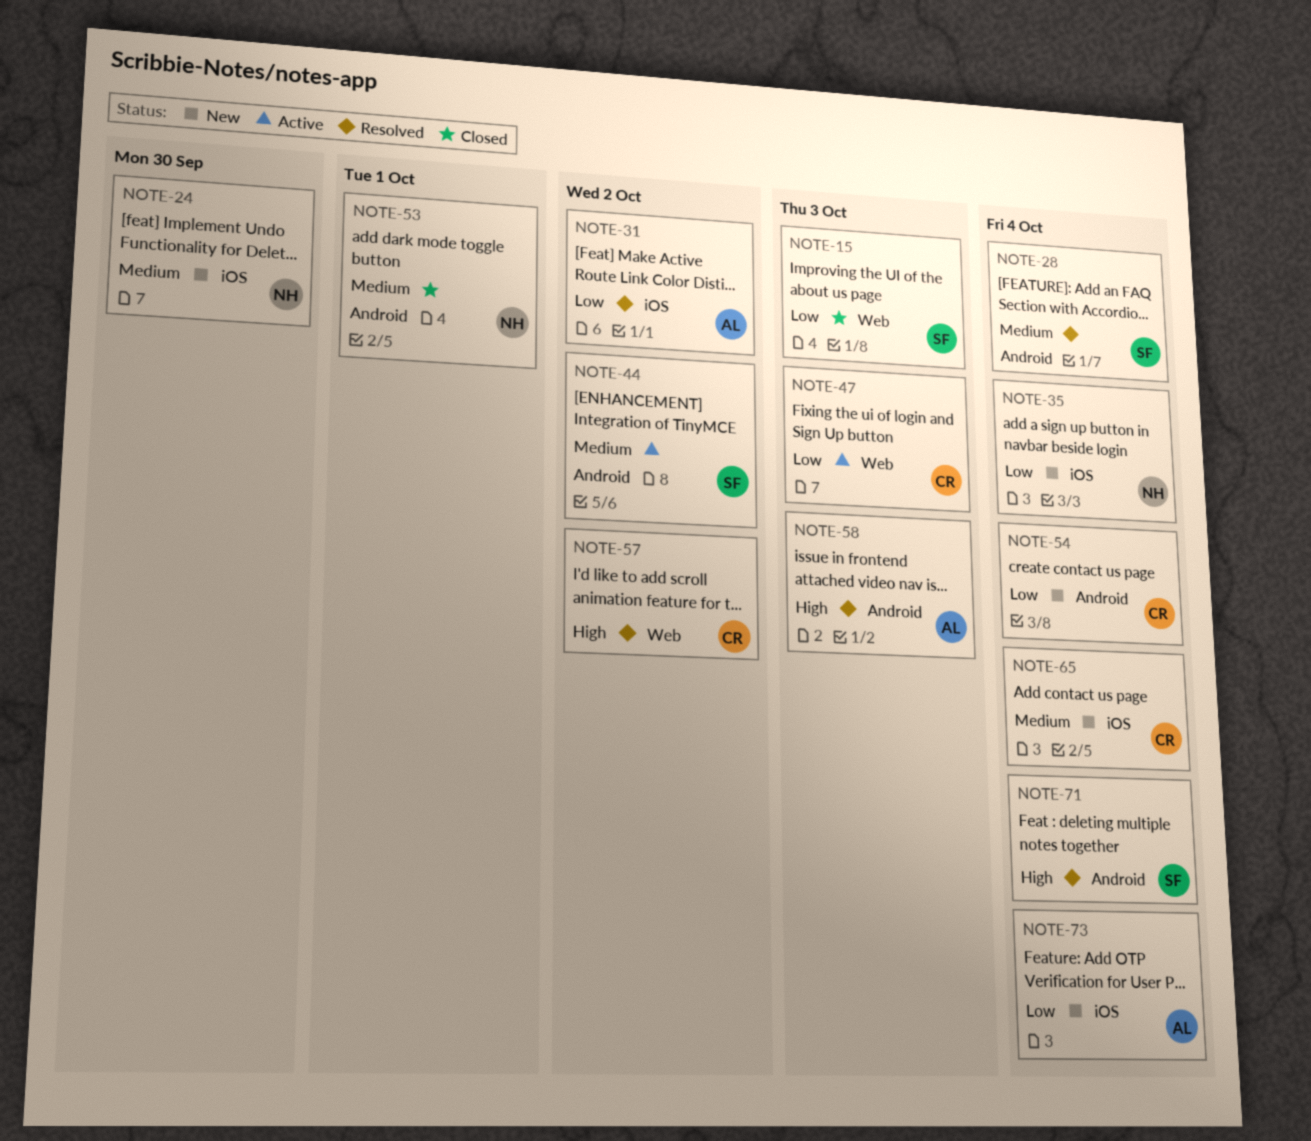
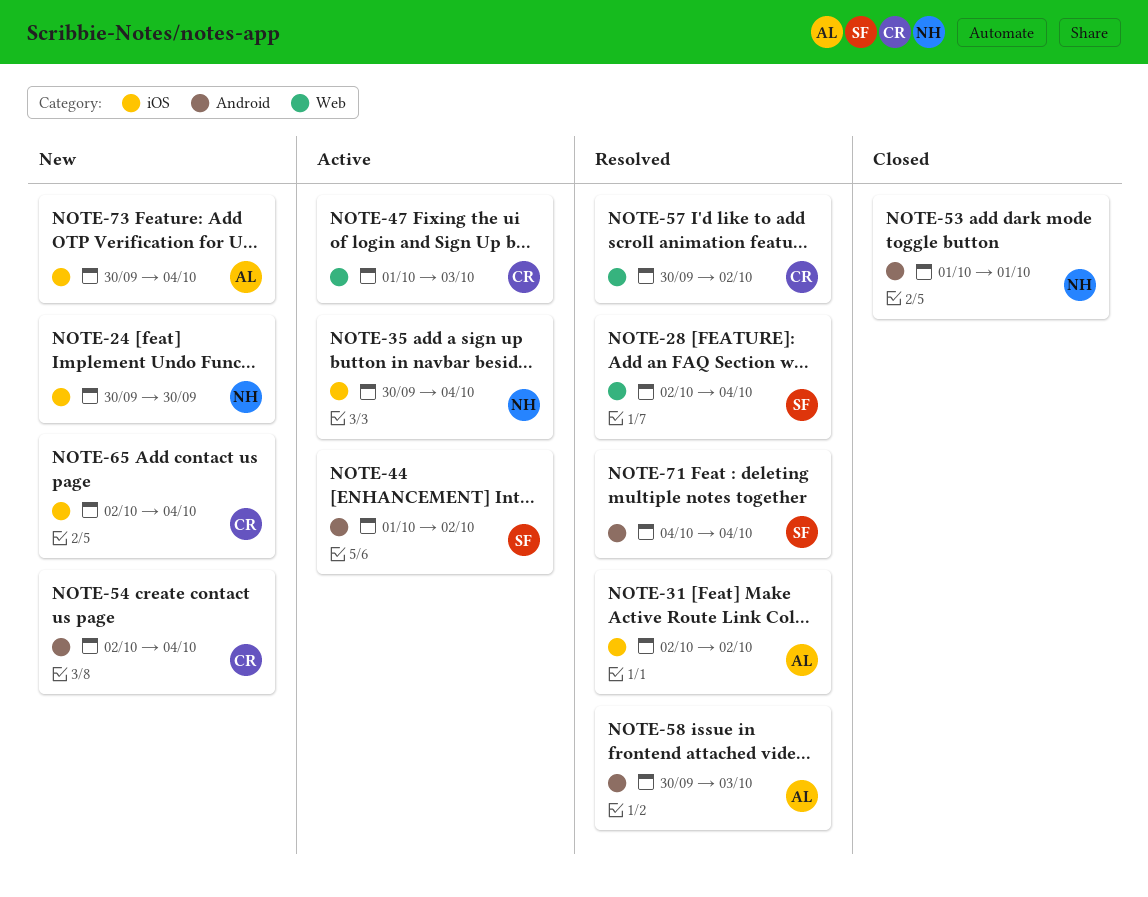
NOTE-15: present -> none
NOTE-28, label: Android -> Web
NOTE-35, status: New -> Active

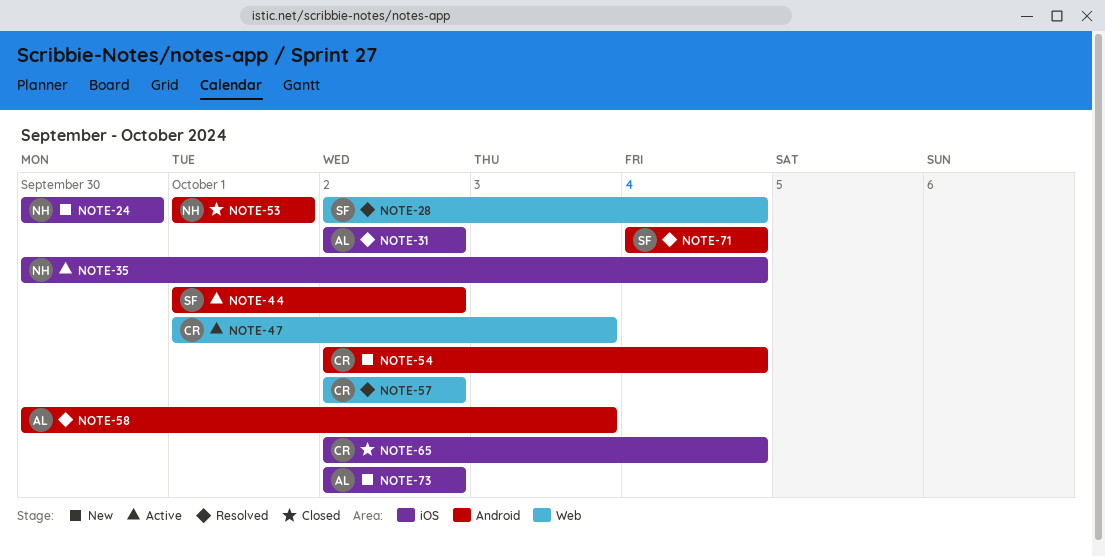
NOTE-57, start: Sep 30 -> Oct 2
NOTE-65, status: New -> Closed
NOTE-73, start: Sep 30 -> Oct 2
NOTE-73, due: Oct 4 -> Oct 2

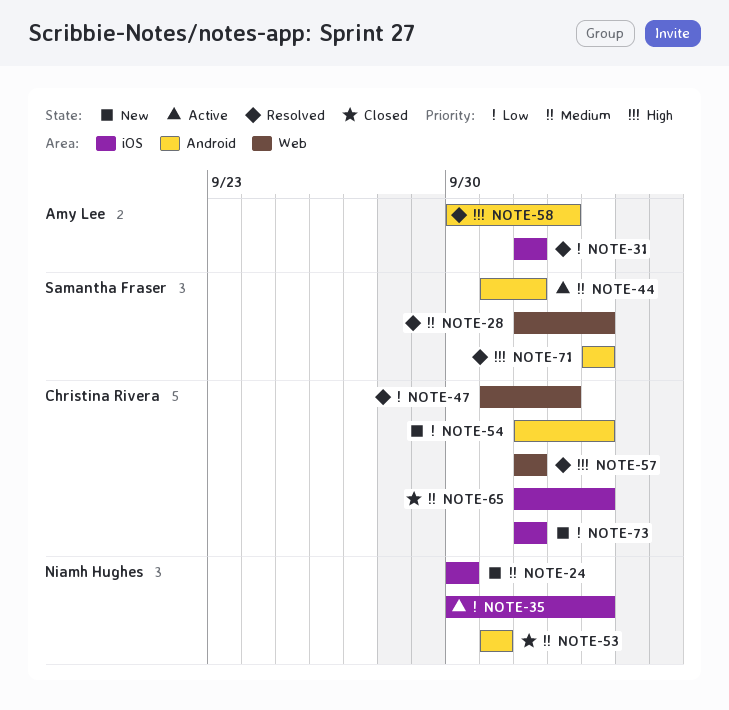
NOTE-47, status: Active -> Resolved
NOTE-73, owner: Amy Lee -> Christina Rivera

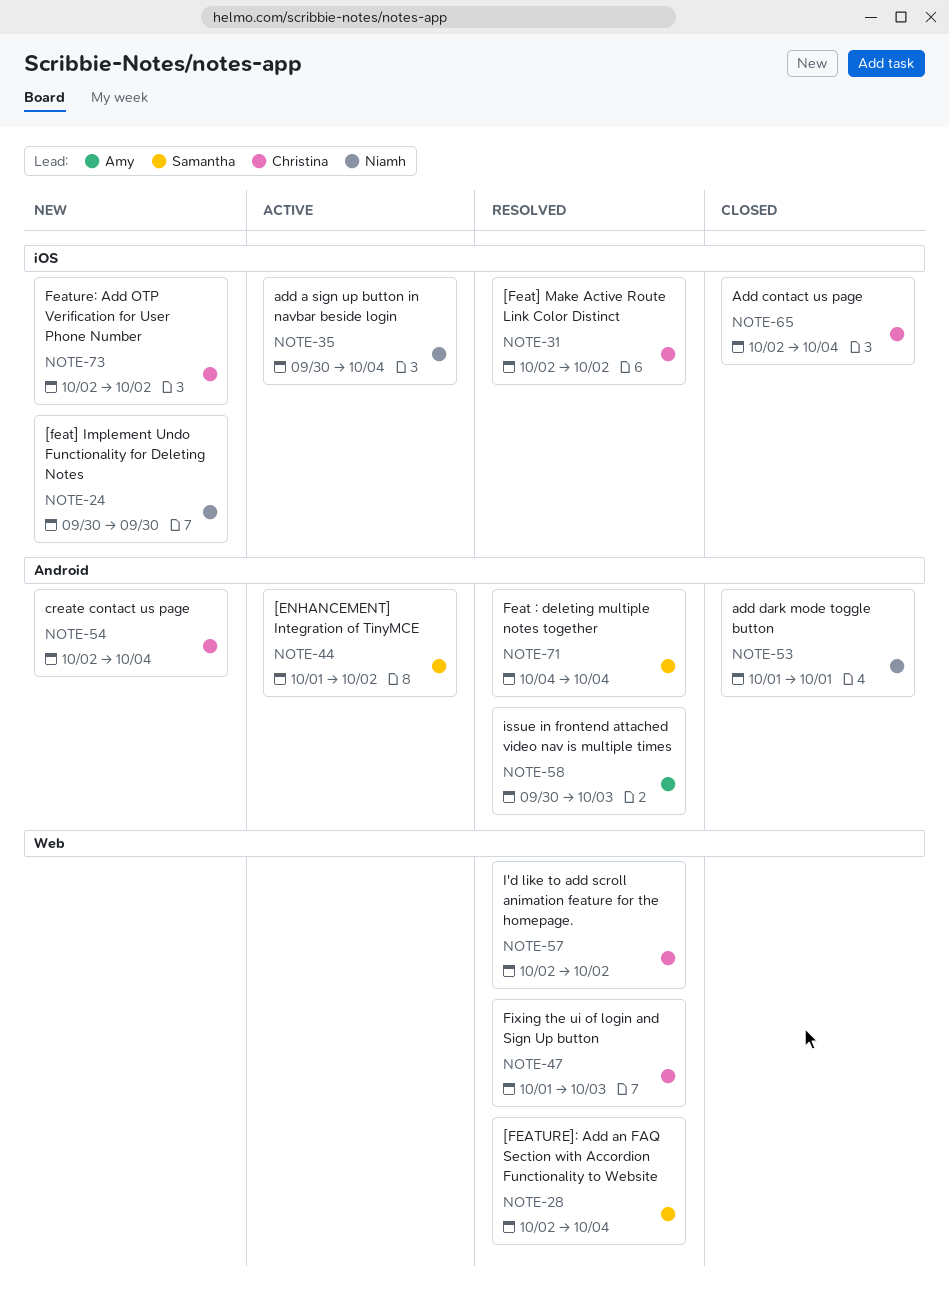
NOTE-31, owner: Amy Lee -> Christina Rivera

